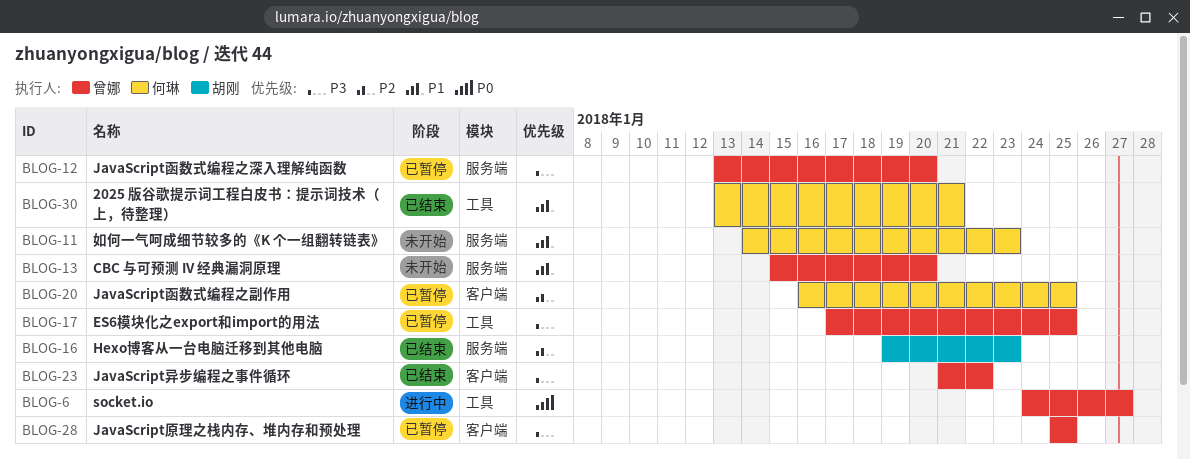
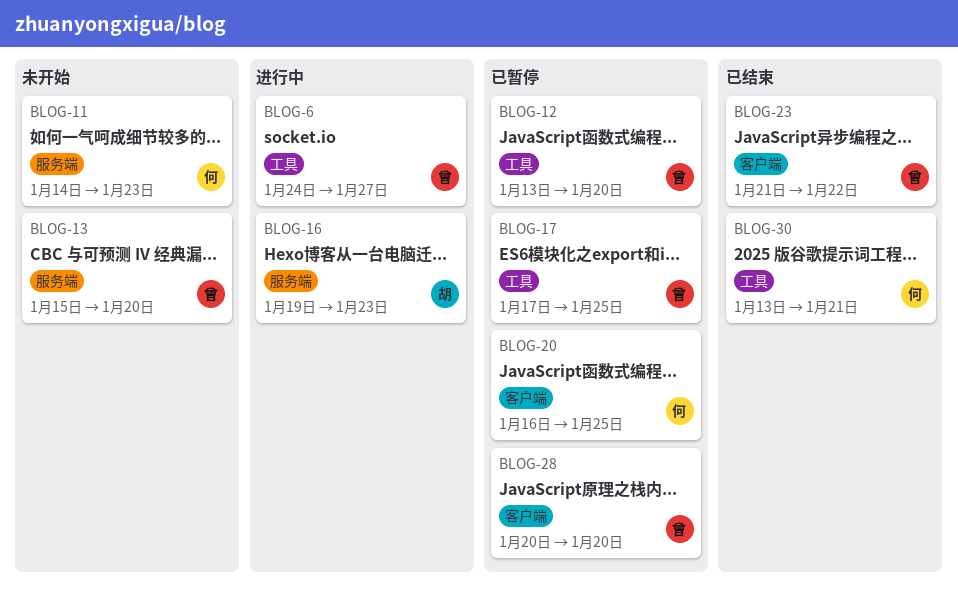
BLOG-12, label: 服务端 -> 工具
BLOG-16, status: 已结束 -> 进行中
BLOG-28, start: Jan 25 -> Jan 20
BLOG-28, due: Jan 25 -> Jan 20

